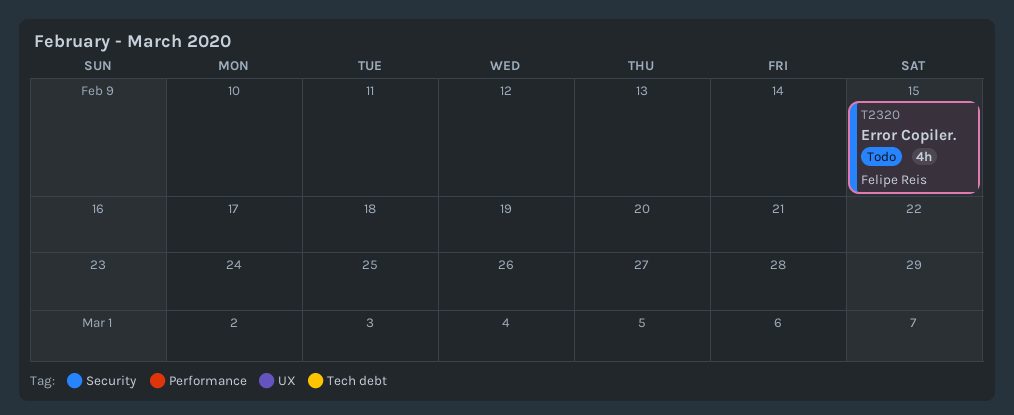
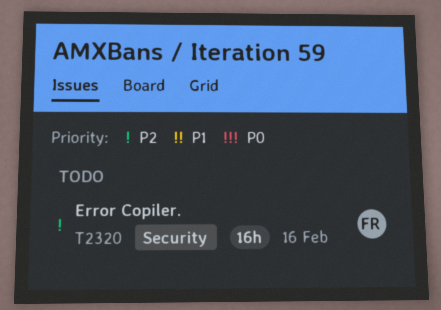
T2320, estimate: 4h -> 16h
T2320, due: Feb 15 -> Feb 16

